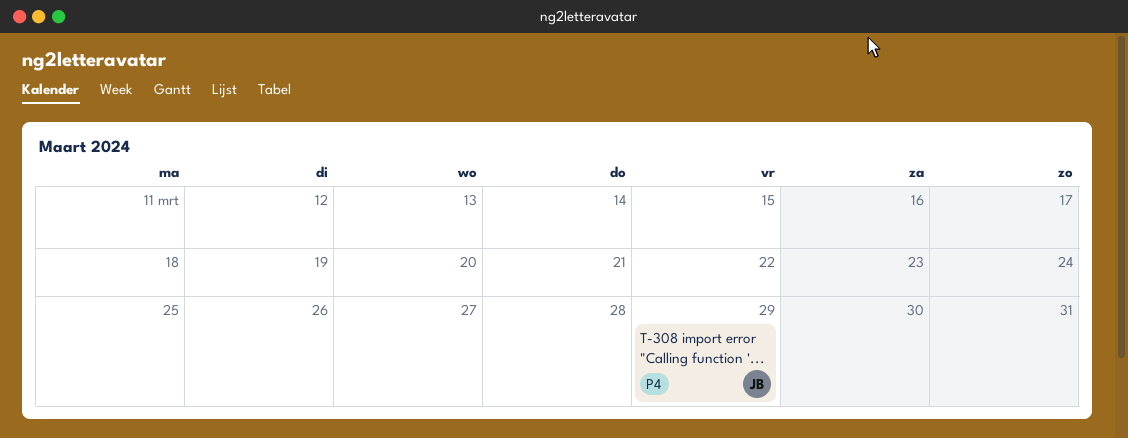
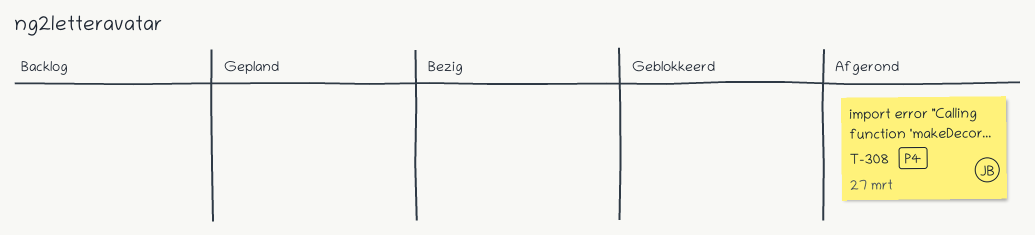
T-308, due: Mar 29 -> Mar 27

